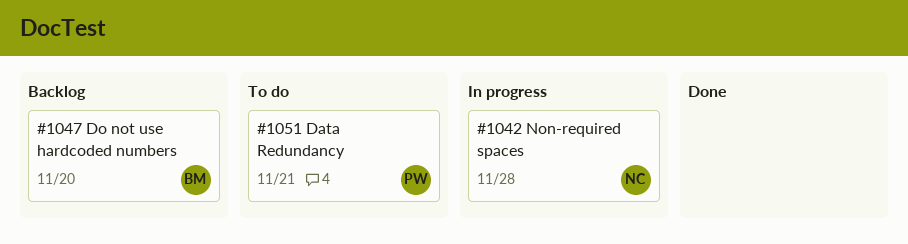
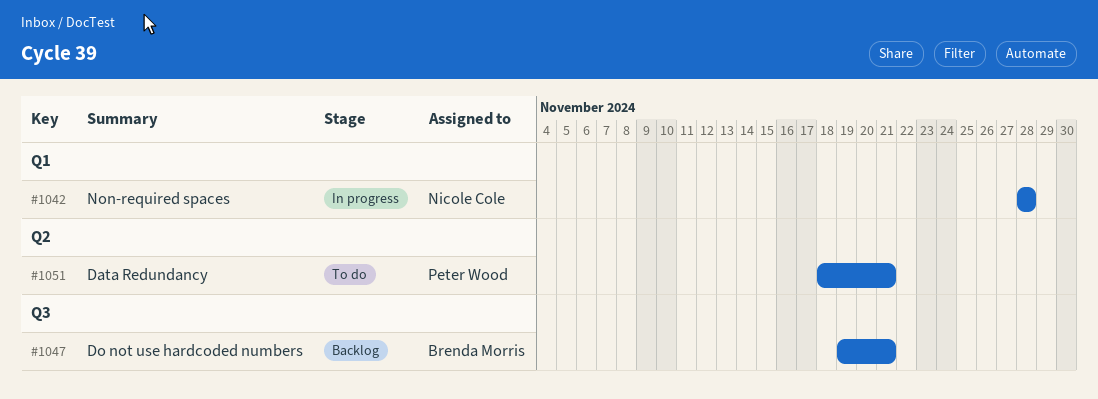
#1047, due: Nov 20 -> Nov 21

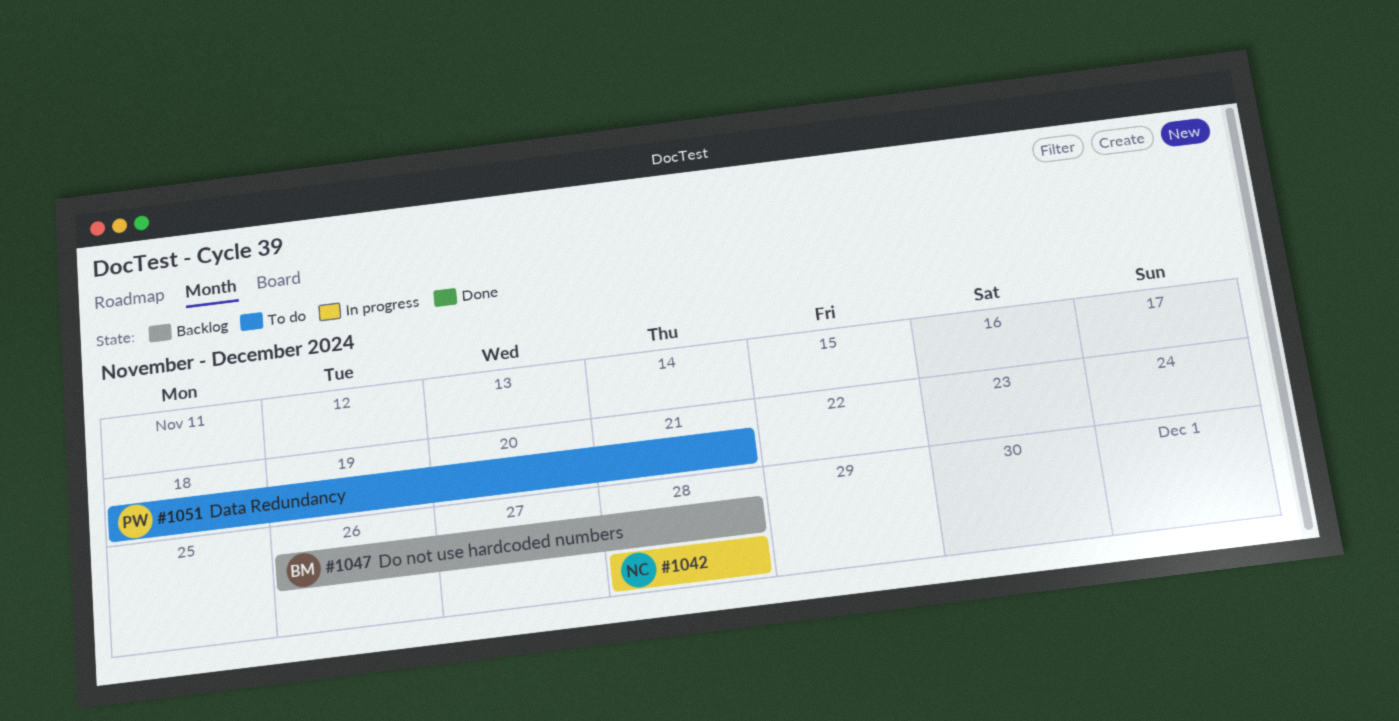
#1047, start: Nov 19 -> Nov 26
#1047, due: Nov 21 -> Nov 28

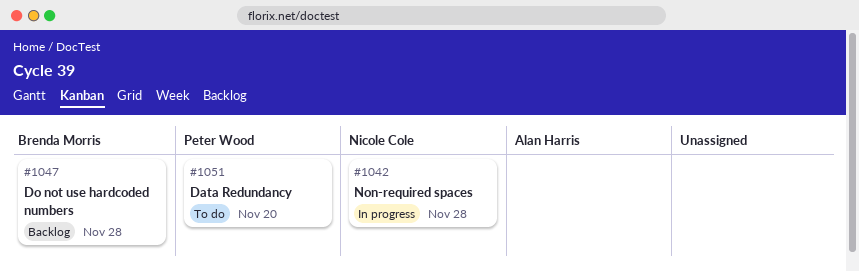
#1051, due: Nov 21 -> Nov 20

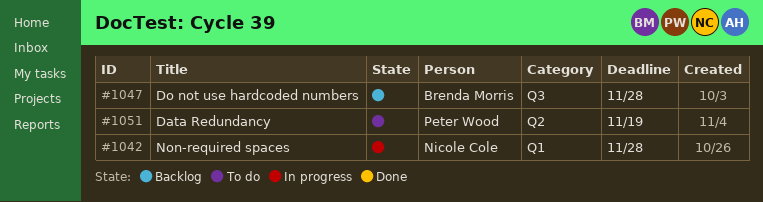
#1051, due: Nov 20 -> Nov 19

